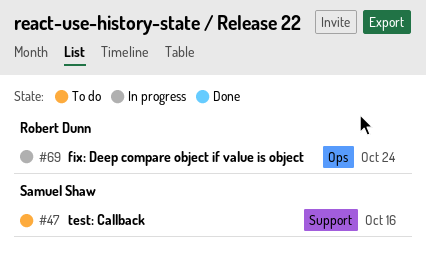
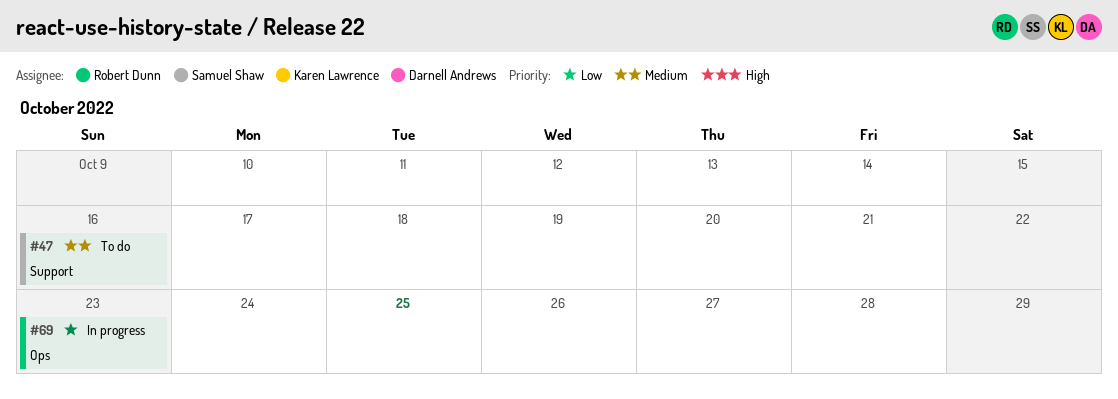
#69, due: Oct 24 -> Oct 23

